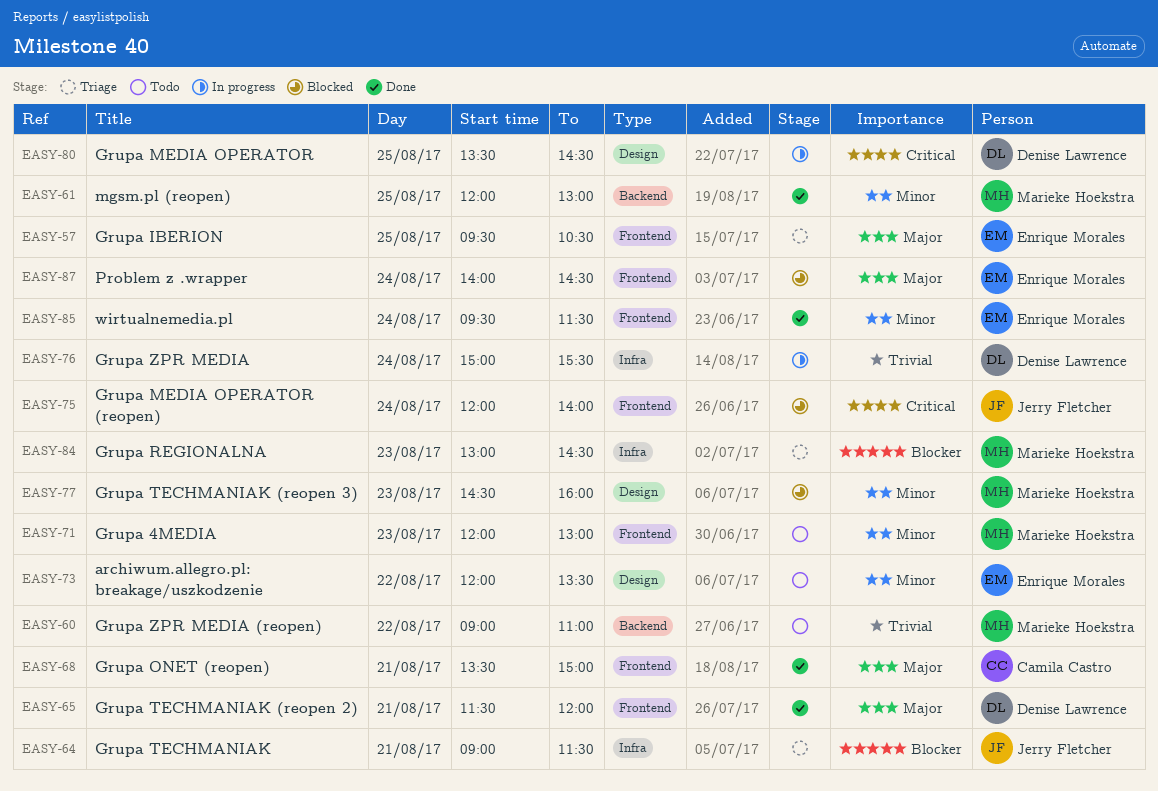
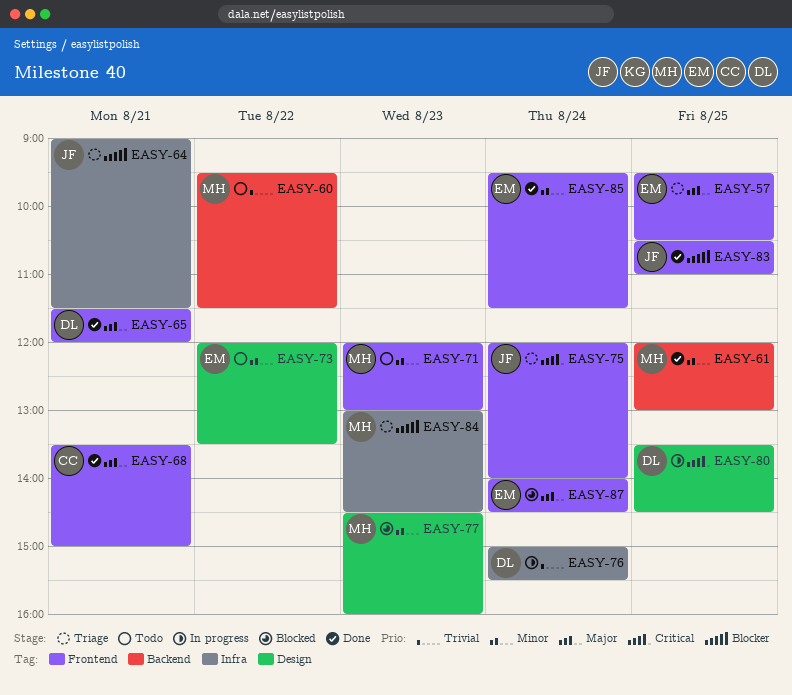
EASY-60, begins: 09:00 -> 09:30
EASY-60, ends: 11:00 -> 11:30
EASY-75, status: Blocked -> Triage
EASY-83: none -> present

